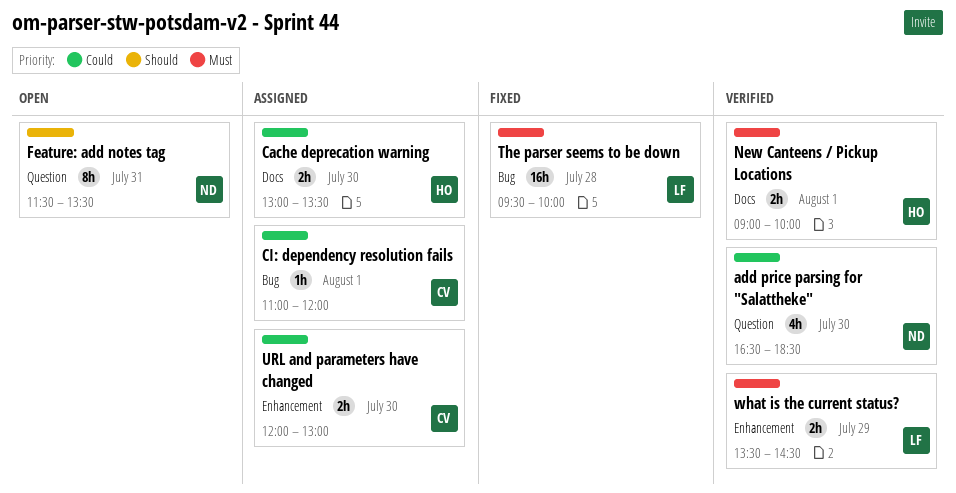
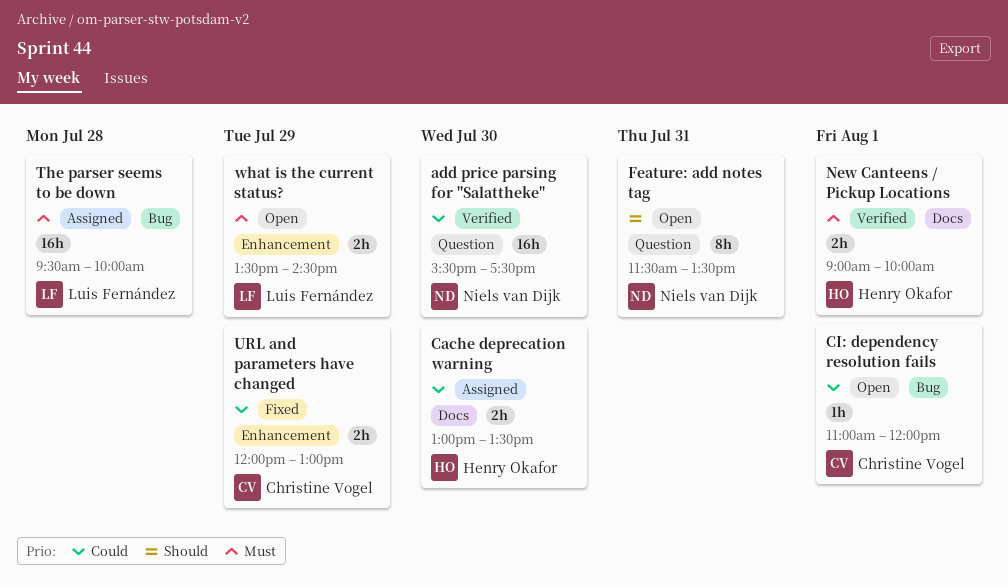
add price parsing for "Salattheke", estimate: 4h -> 16h
add price parsing for "Salattheke", begins: 16:30 -> 15:30
add price parsing for "Salattheke", ends: 18:30 -> 17:30
CI: dependency resolution fails, status: Assigned -> Open
The parser seems to be down, status: Fixed -> Assigned
URL and parameters have changed, status: Assigned -> Fixed
URL and parameters have changed, day: Jul 30 -> Jul 29
what is the current status?, status: Verified -> Open

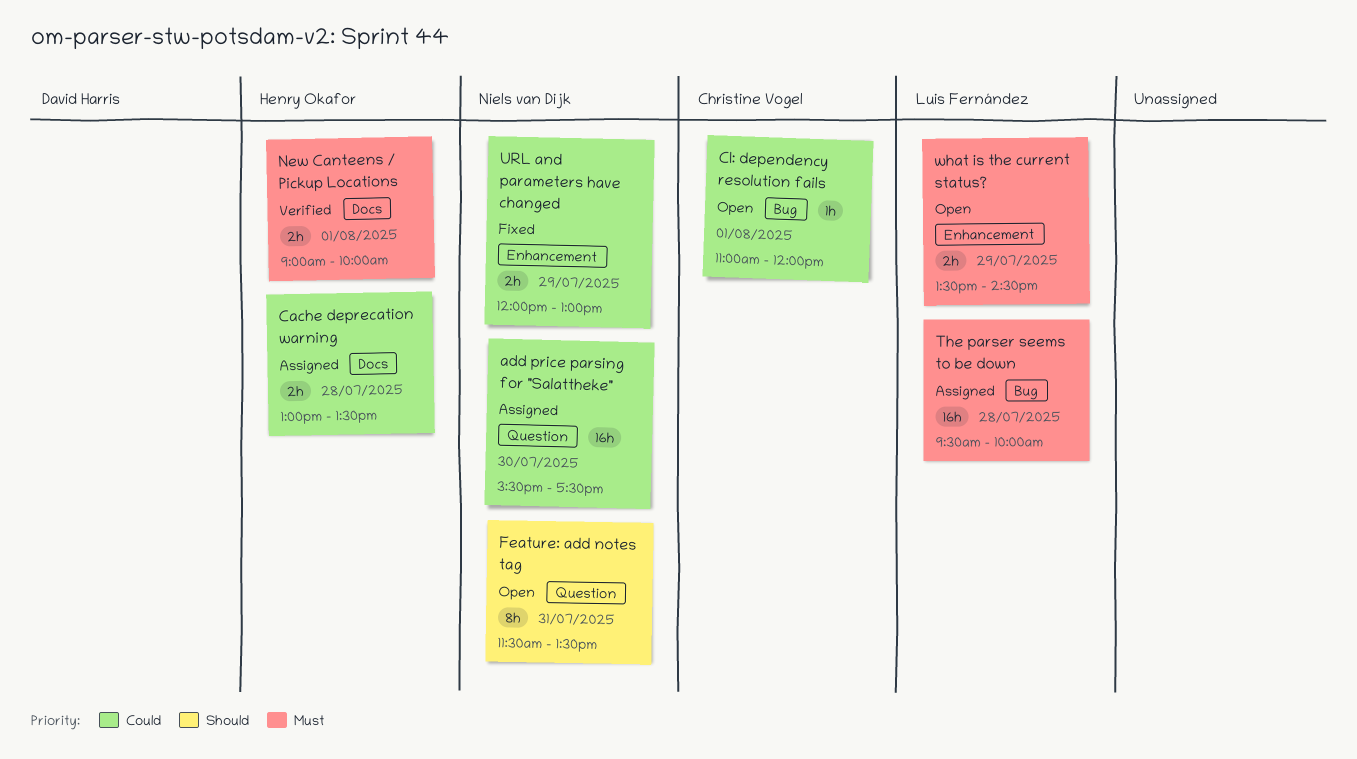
add price parsing for "Salattheke", status: Verified -> Assigned
Cache deprecation warning, day: Jul 30 -> Jul 28
URL and parameters have changed, owner: Christine Vogel -> Niels van Dijk

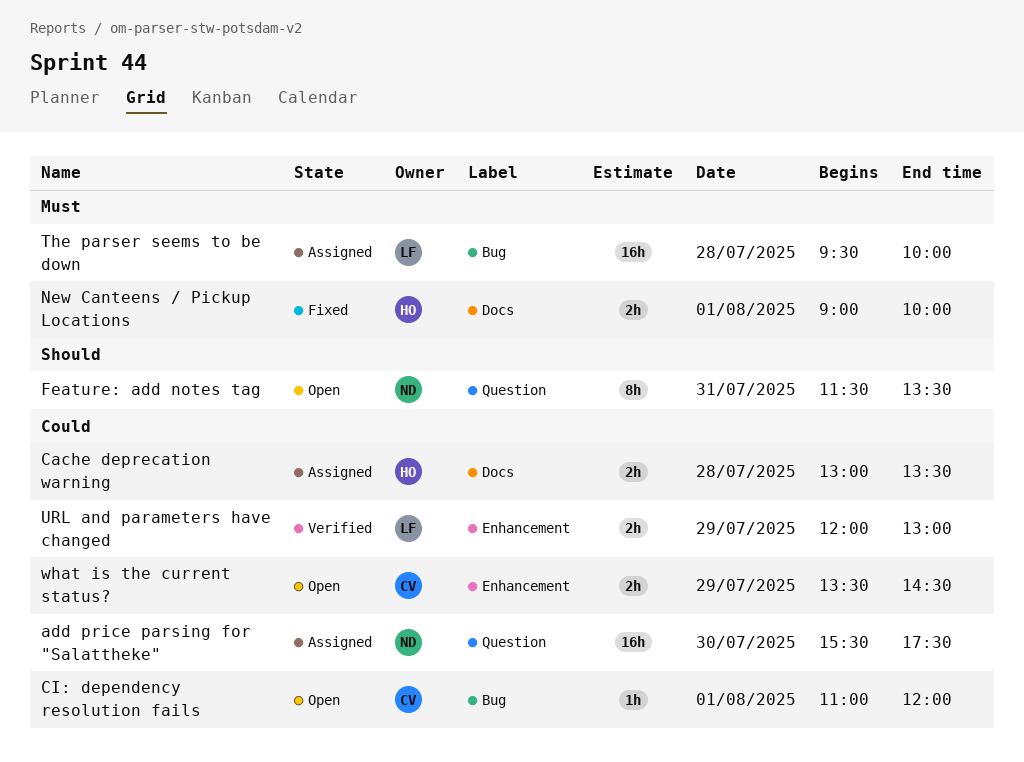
New Canteens / Pickup Locations, status: Verified -> Fixed
URL and parameters have changed, status: Fixed -> Verified
URL and parameters have changed, owner: Niels van Dijk -> Luis Fernández
what is the current status?, owner: Luis Fernández -> Christine Vogel
what is the current status?, priority: Must -> Could

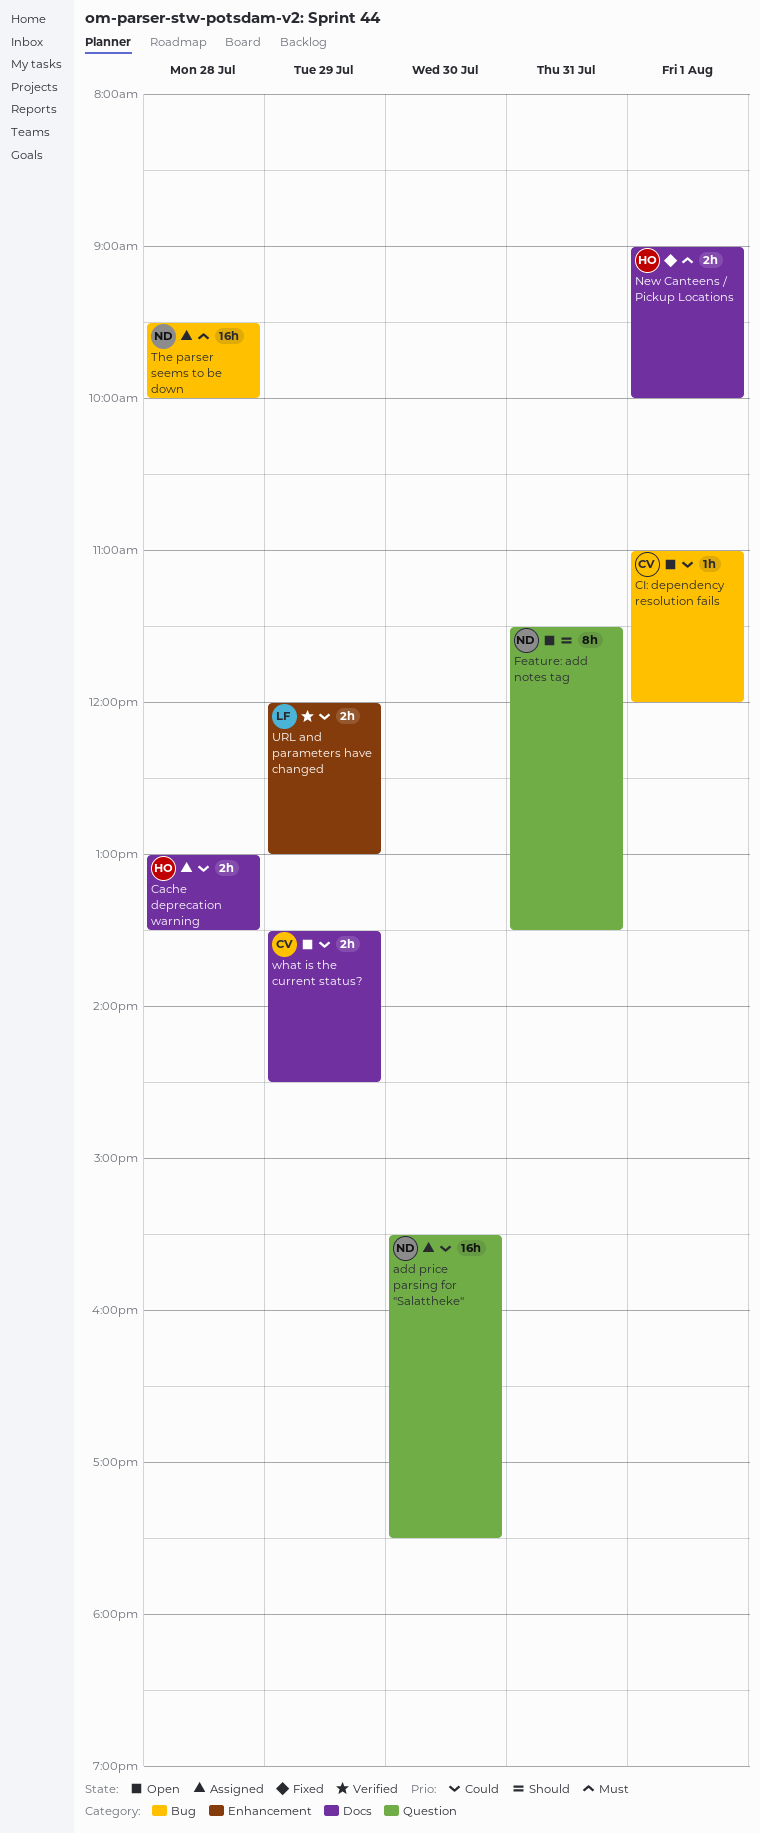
The parser seems to be down, owner: LF -> ND
what is the current status?, label: Enhancement -> Docs

